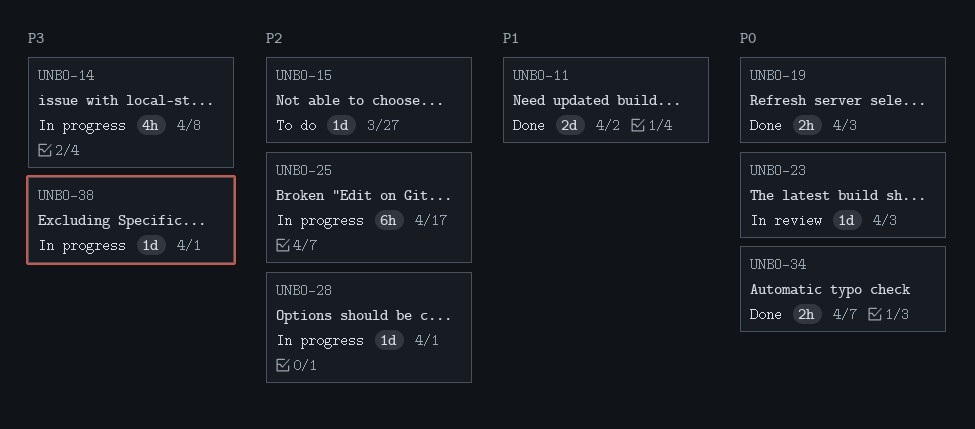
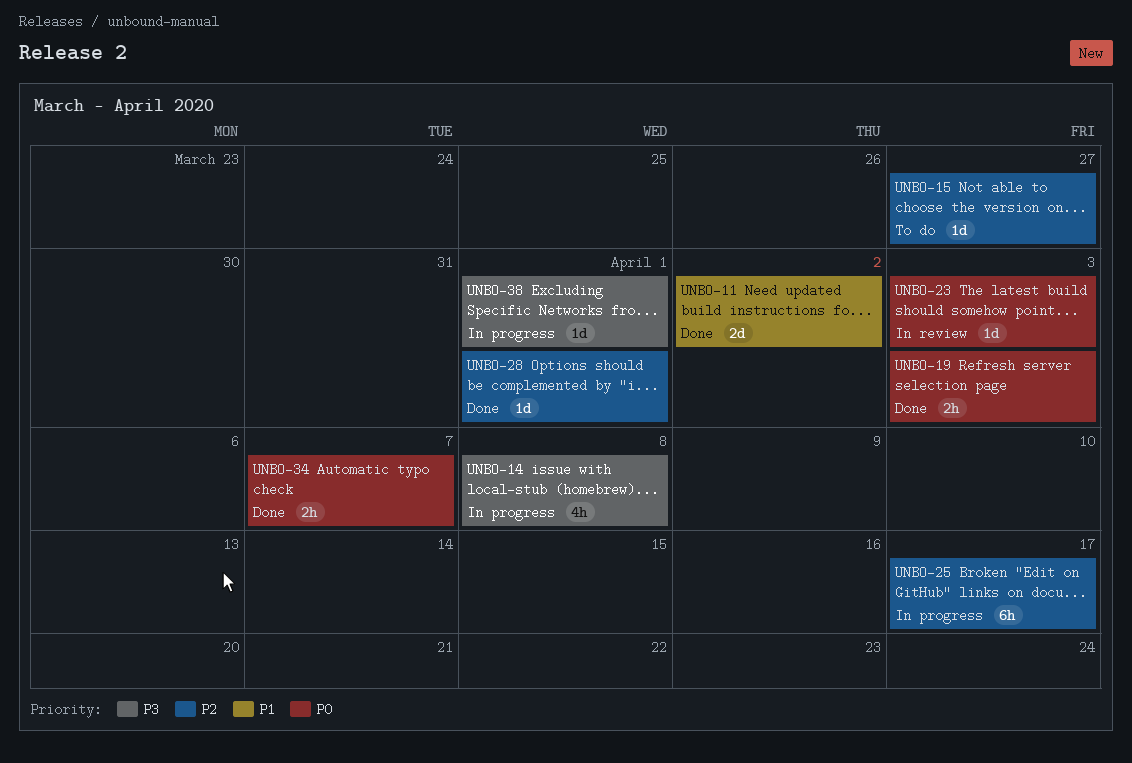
UNBO-28, status: In progress -> Done

